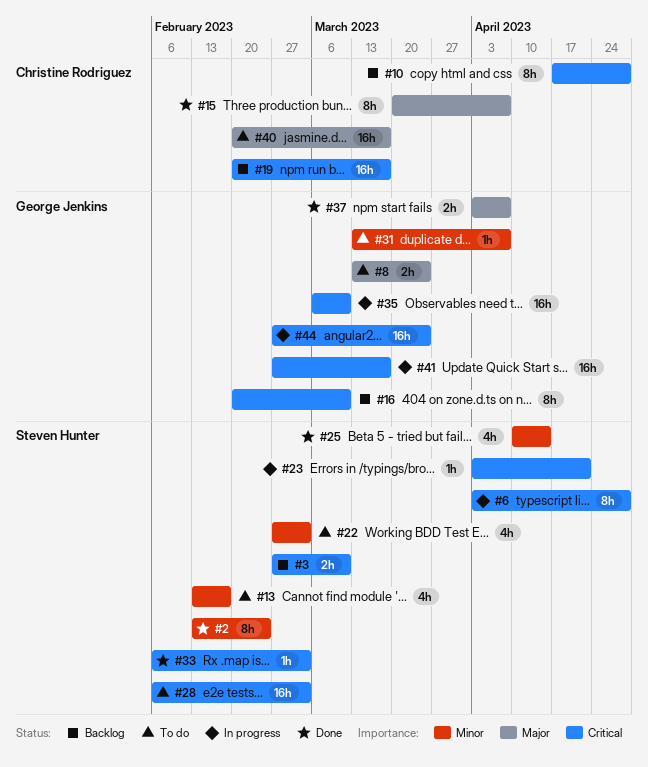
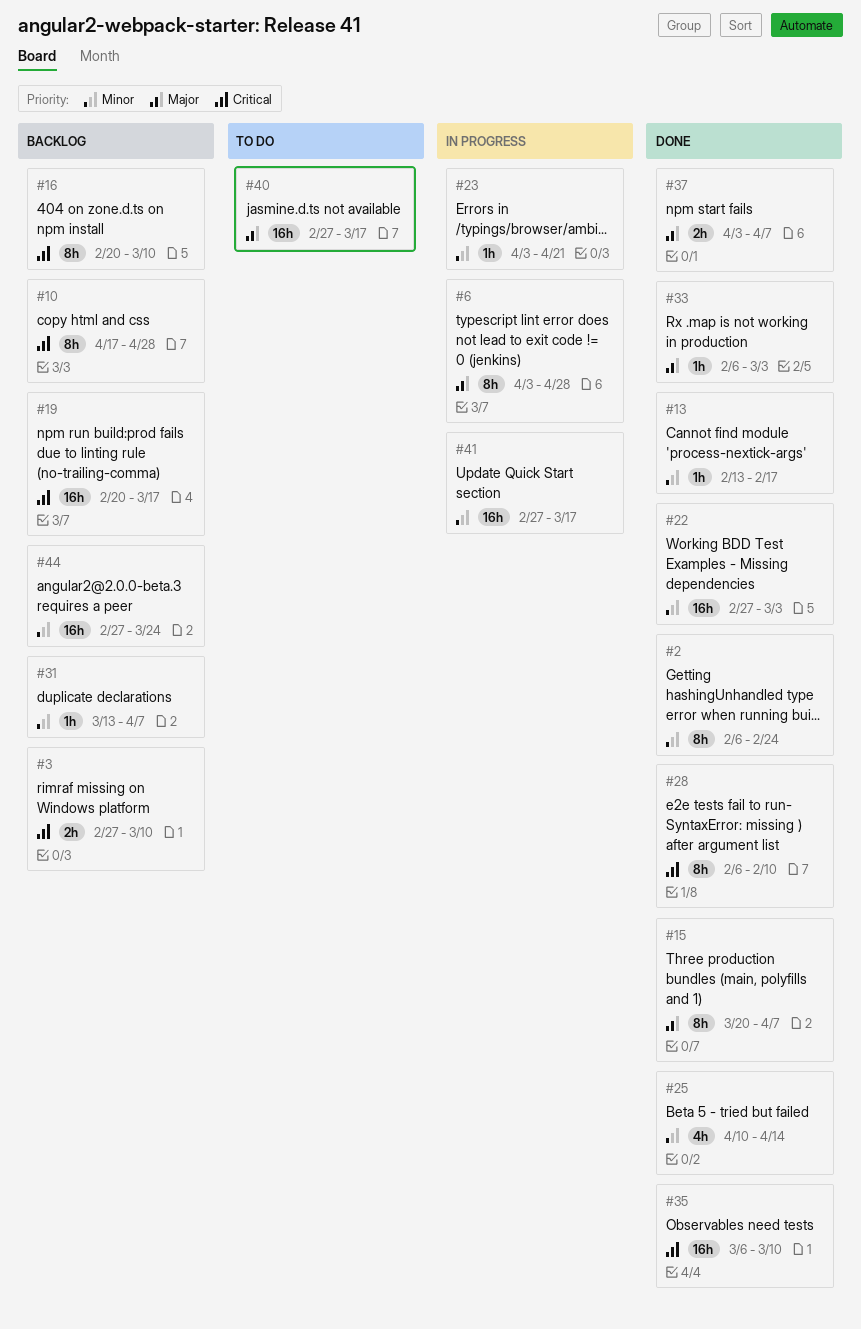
#2, start: Feb 13 -> Feb 6
#6, priority: Critical -> Major
#8: present -> none
#13, status: To do -> Done
#13, estimate: 4h -> 1h
#22, status: To do -> Done
#22, estimate: 4h -> 16h
#23, priority: Critical -> Minor
#28, status: To do -> Done
#28, estimate: 16h -> 8h
#28, due: Mar 3 -> Feb 10
#31, status: To do -> Backlog
#33, priority: Critical -> Major
#35, status: In progress -> Done
#40, start: Feb 20 -> Feb 27
#41, priority: Critical -> Minor
#44, status: In progress -> Backlog
#44, priority: Critical -> Minor

